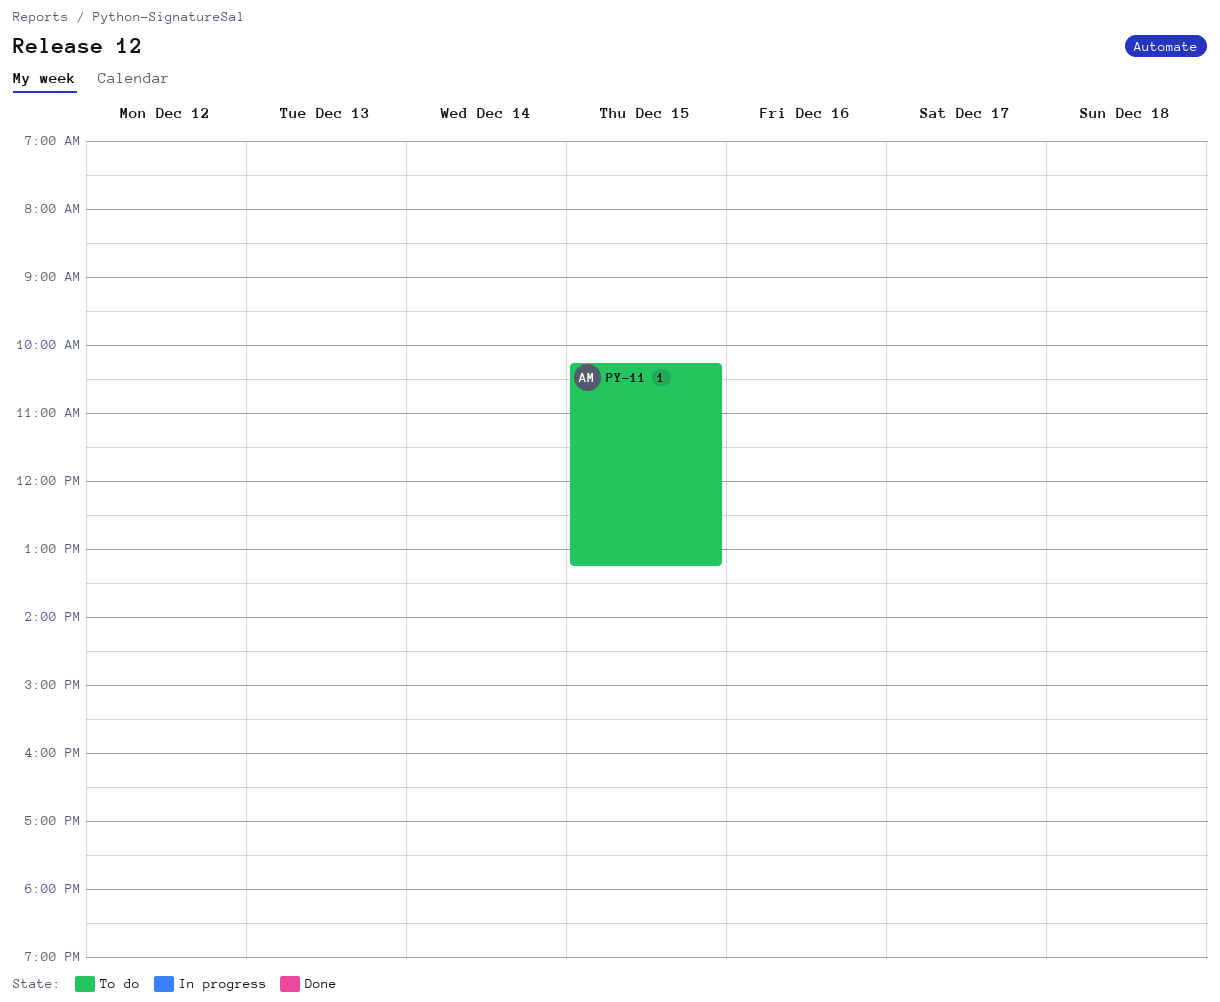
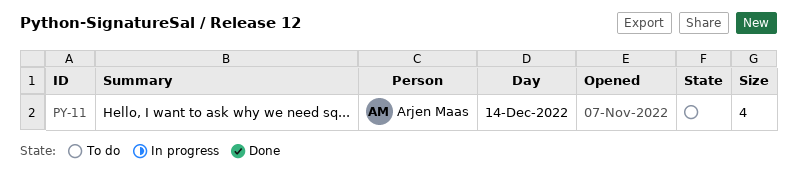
PY-11, estimate: 1 -> 4
PY-11, day: Dec 15 -> Dec 14

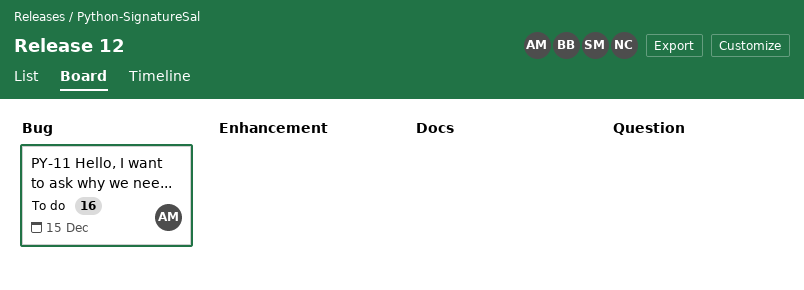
PY-11, estimate: 4 -> 16
PY-11, day: Dec 14 -> Dec 15

